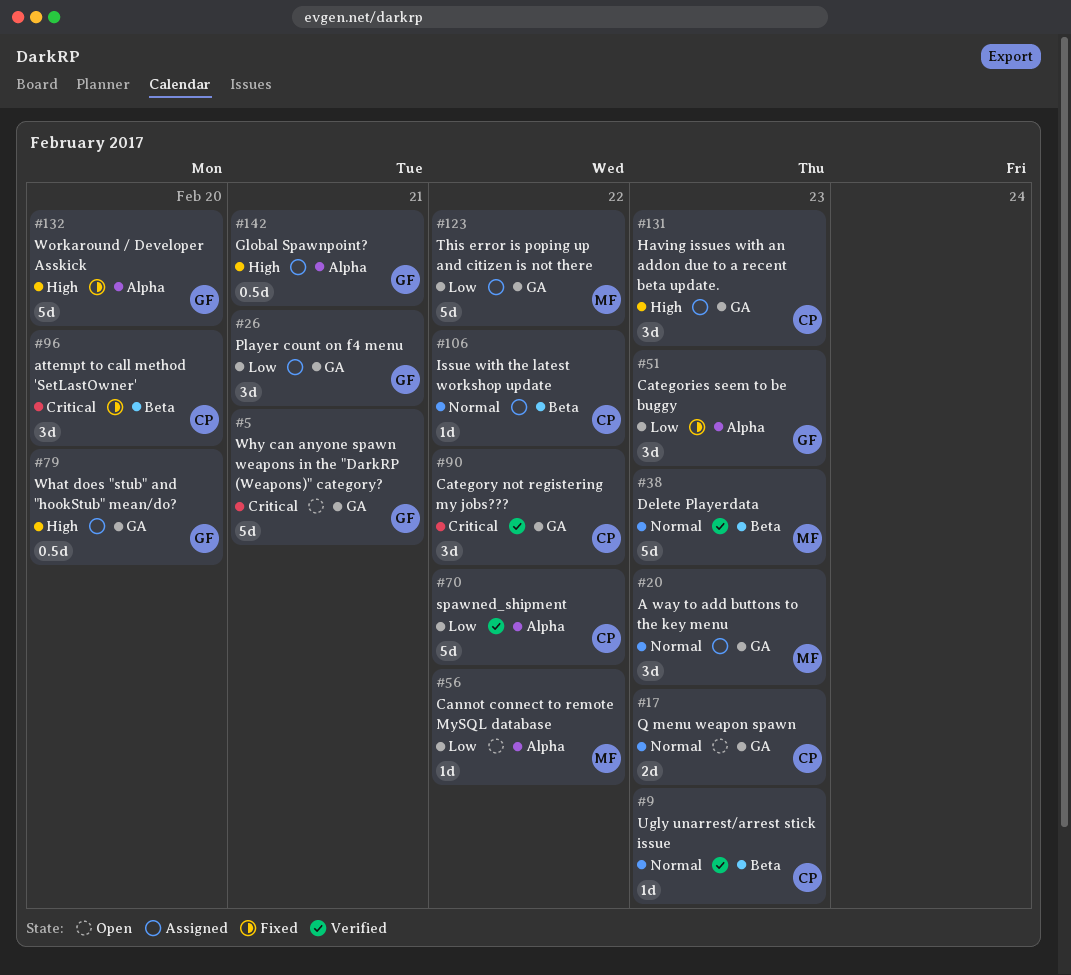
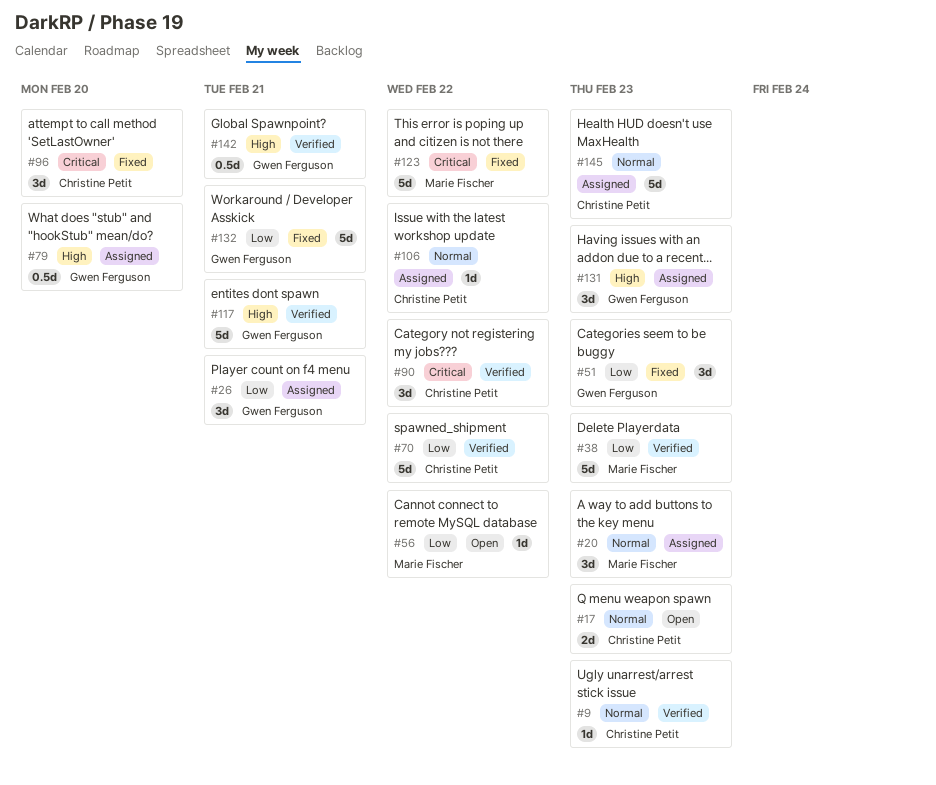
#5: present -> none
#38, priority: Normal -> Low
#117: none -> present
#123, status: Assigned -> Fixed
#123, priority: Low -> Critical
#131, owner: Christine Petit -> Gwen Ferguson
#132, priority: High -> Low
#132, due: Feb 20 -> Feb 21
#142, status: Assigned -> Verified
#145: none -> present

